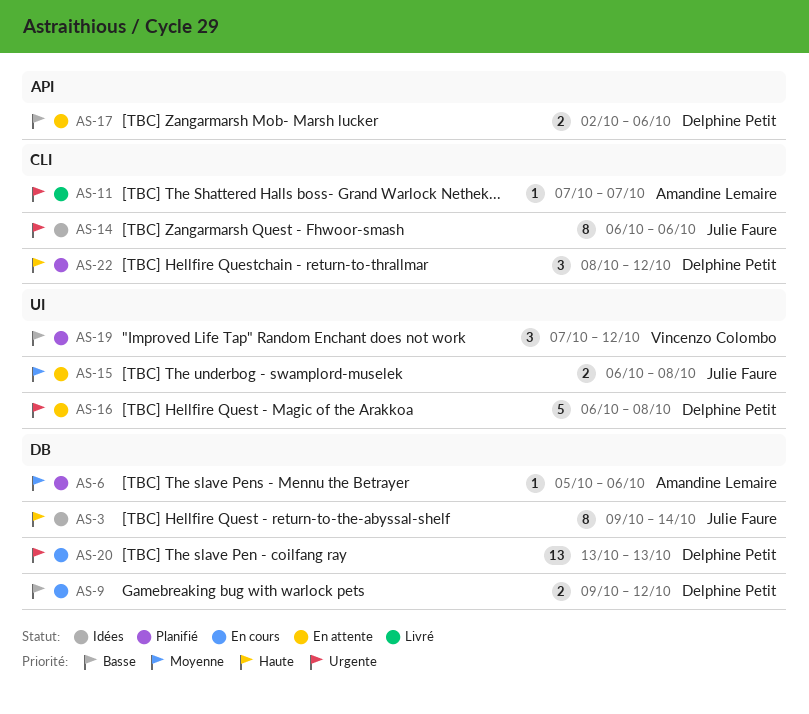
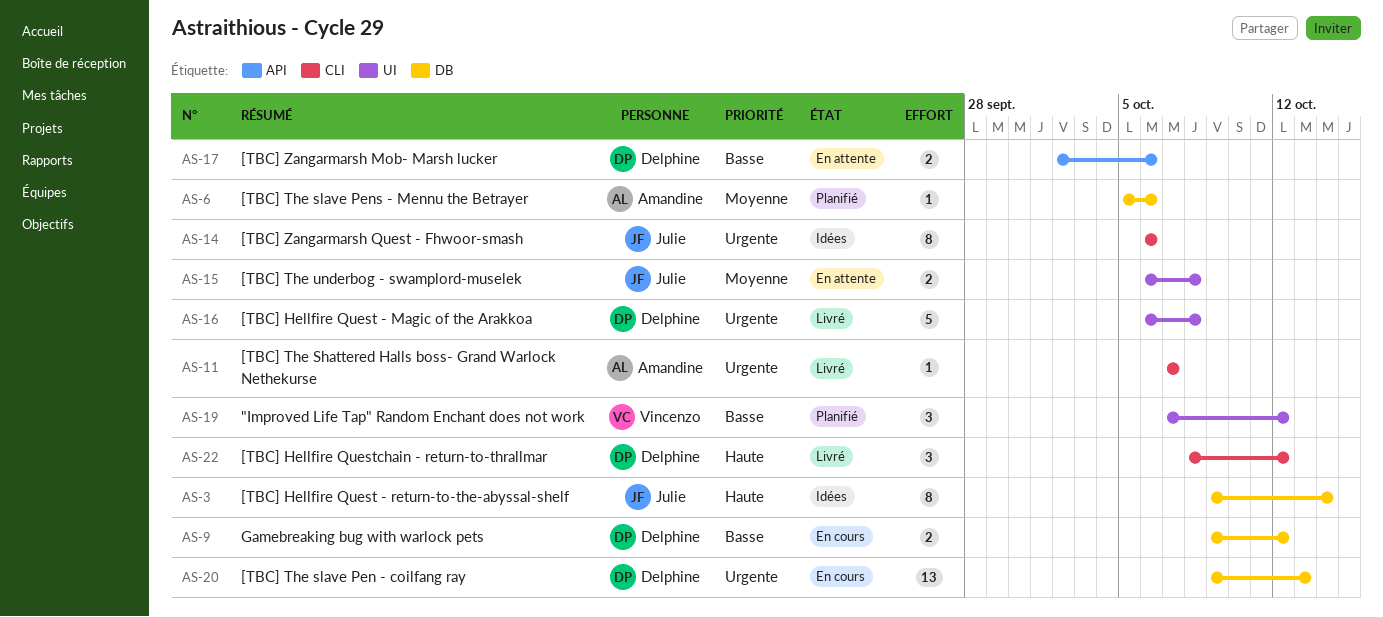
AS-16, status: En attente -> Livré
AS-20, start: Oct 13 -> Oct 9
AS-22, status: Planifié -> Livré

